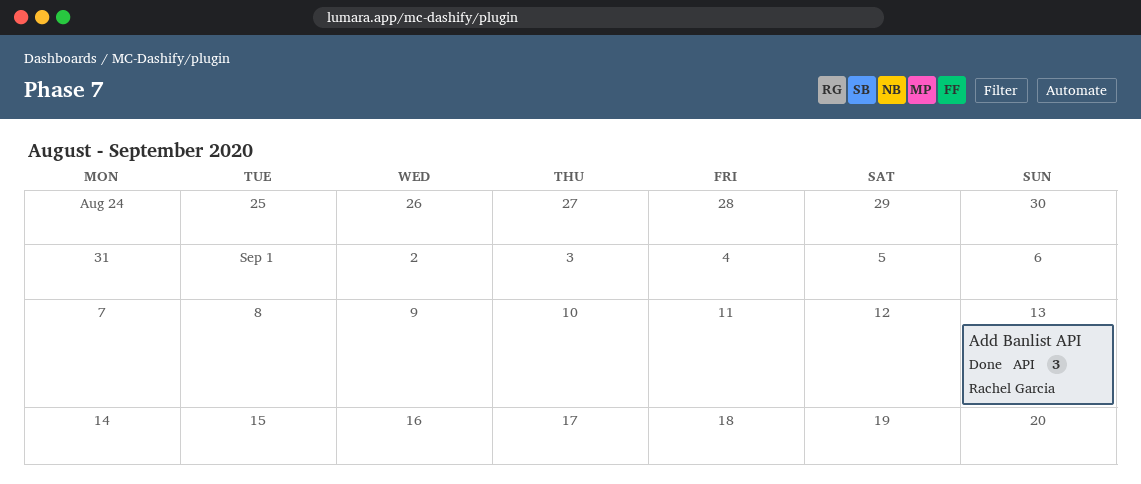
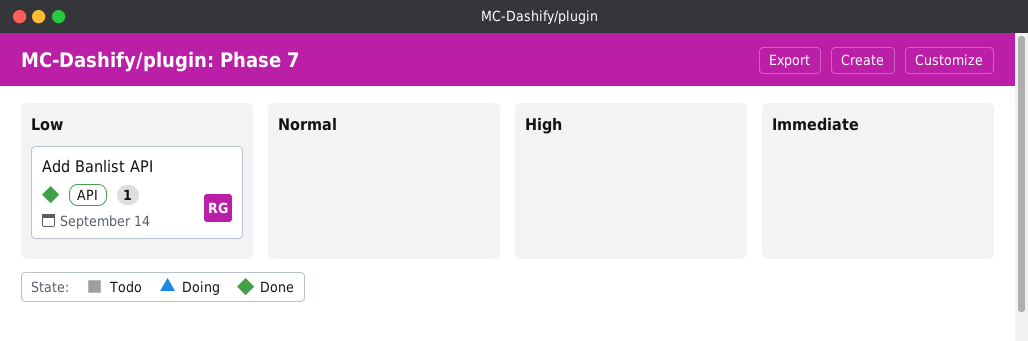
Add Banlist API, estimate: 3 -> 1
Add Banlist API, due: Sep 13 -> Sep 14

